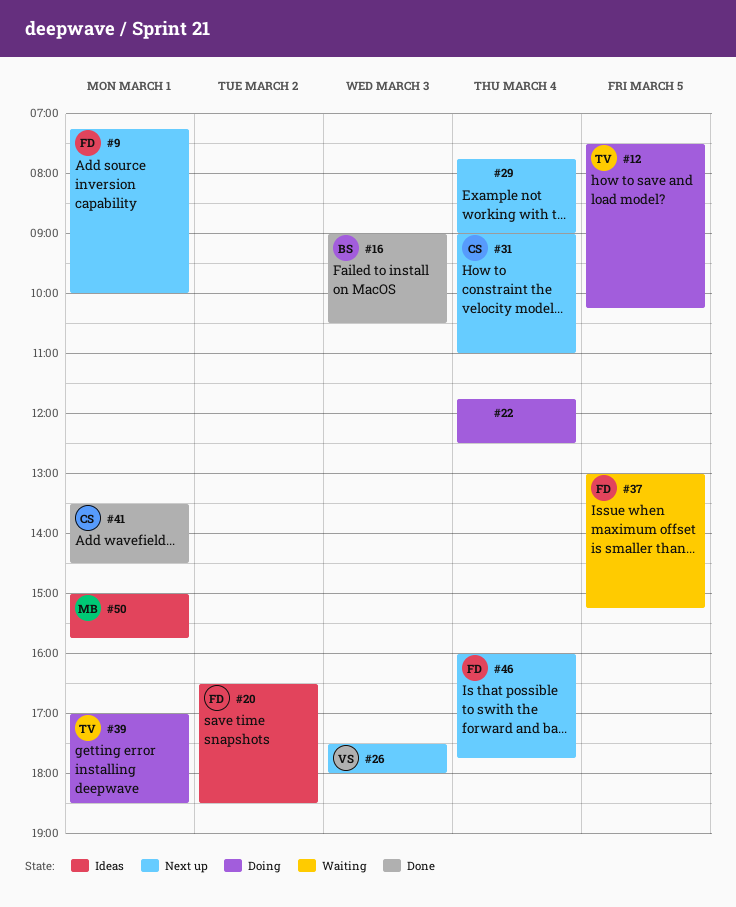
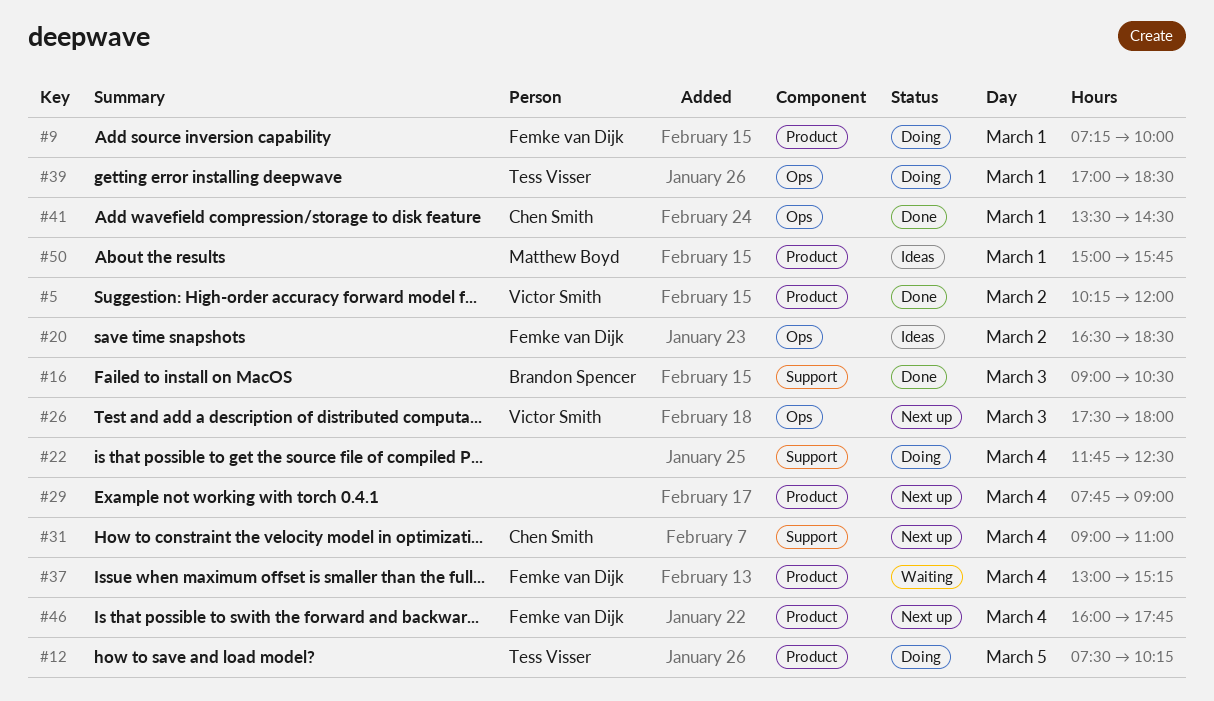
#5: none -> present
#9, status: Next up -> Doing
#37, day: Mar 5 -> Mar 4

